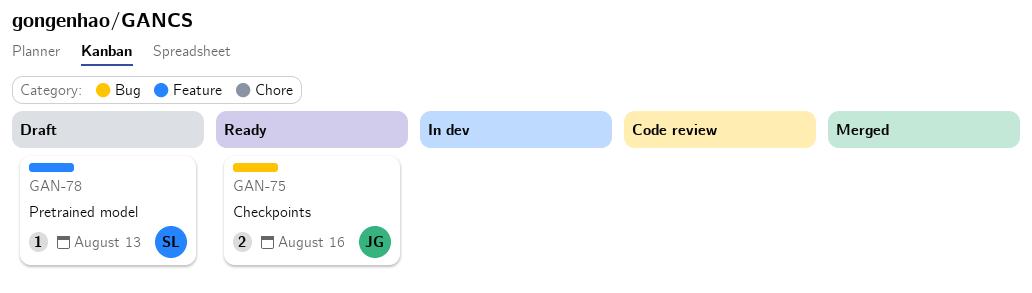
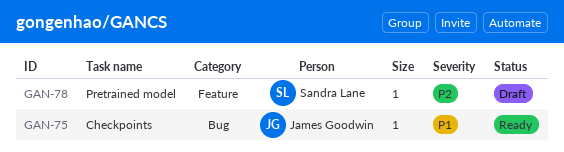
GAN-75, estimate: 2 -> 1

